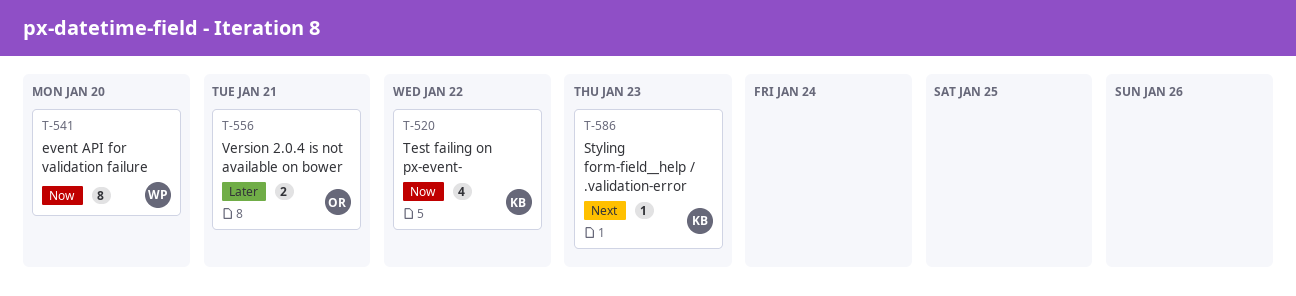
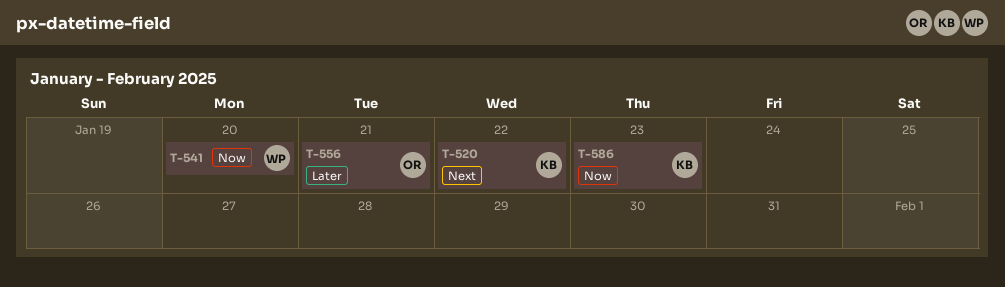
T-520, priority: Now -> Next
T-586, priority: Next -> Now

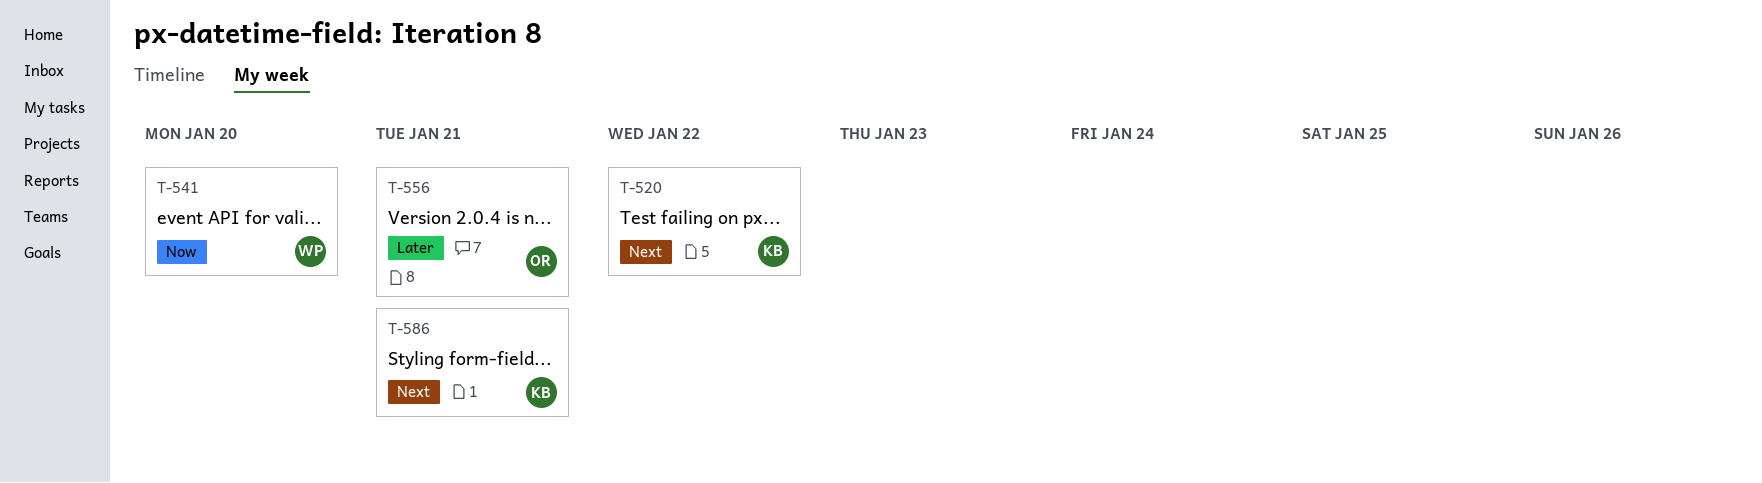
T-586, priority: Now -> Next
T-586, due: Jan 23 -> Jan 21

